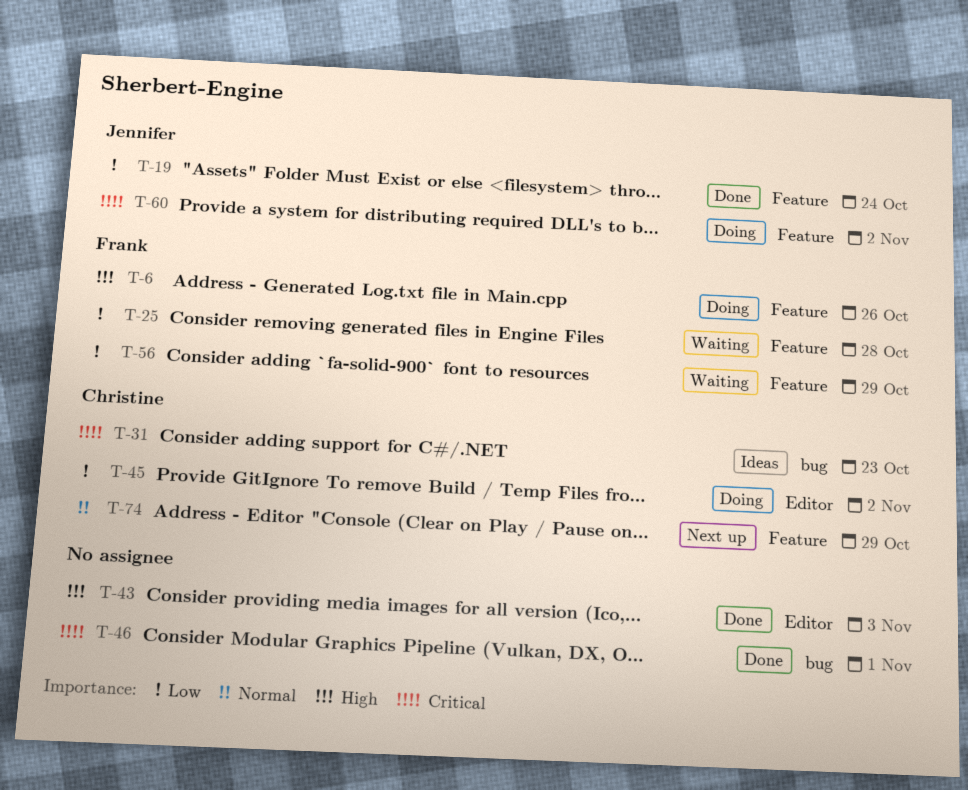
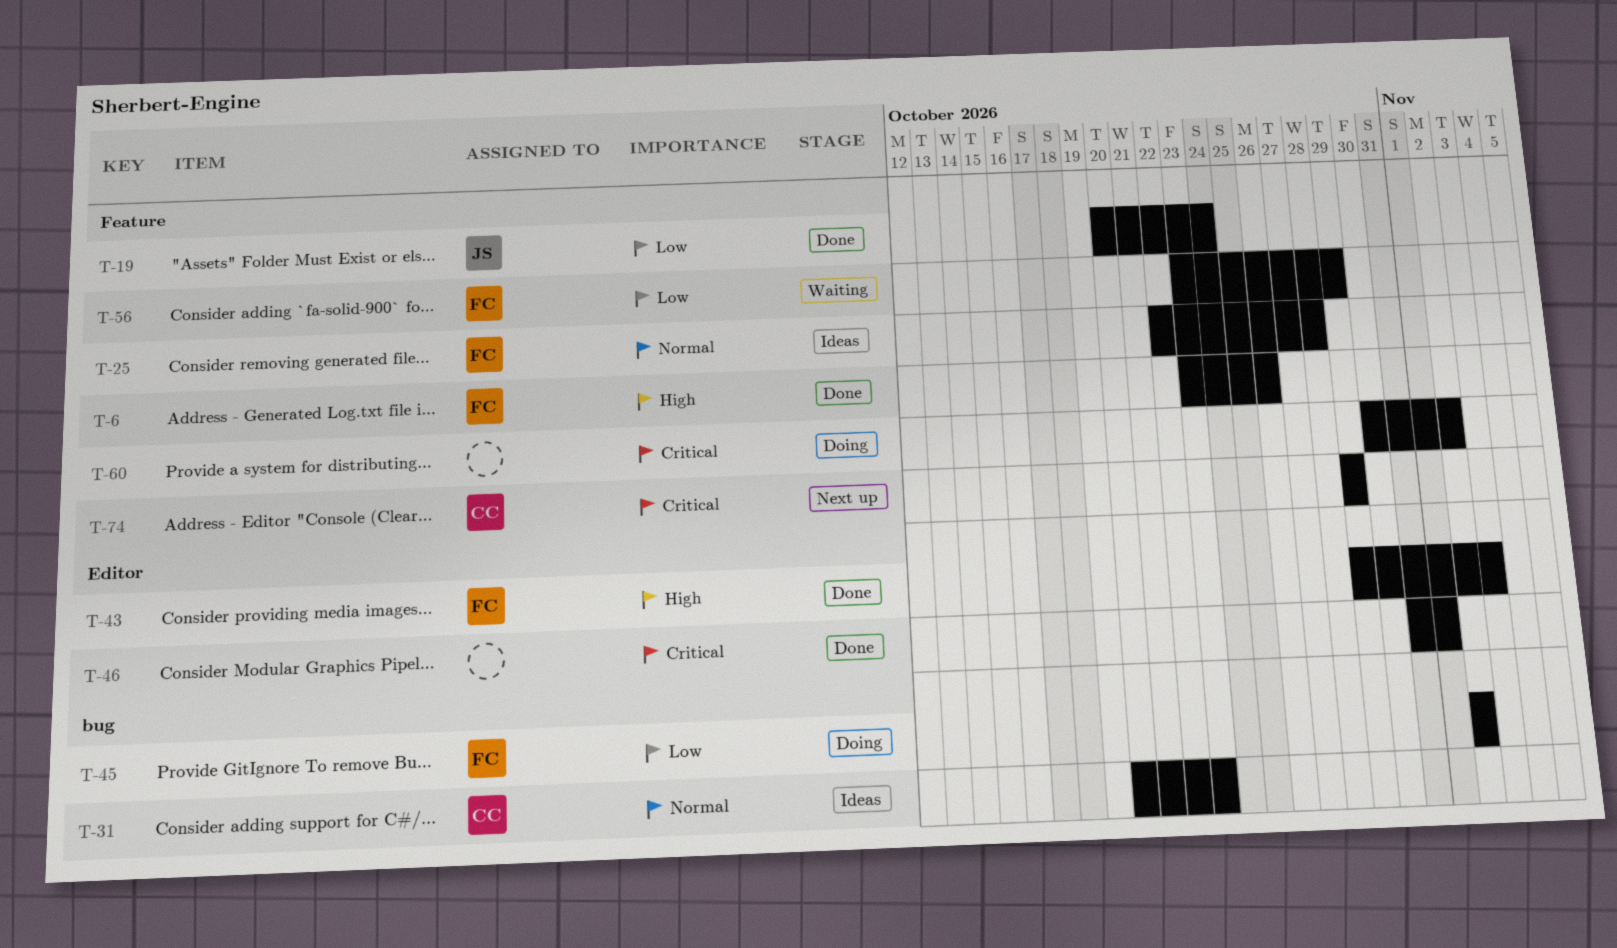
T-6, status: Doing -> Done
T-25, status: Waiting -> Ideas
T-25, priority: Low -> Normal
T-31, priority: Critical -> Normal
T-43, owner: none -> Frank
T-45, owner: Christine -> Frank
T-45, label: Editor -> bug
T-46, label: bug -> Editor
T-60, owner: Jennifer -> none
T-74, priority: Normal -> Critical

